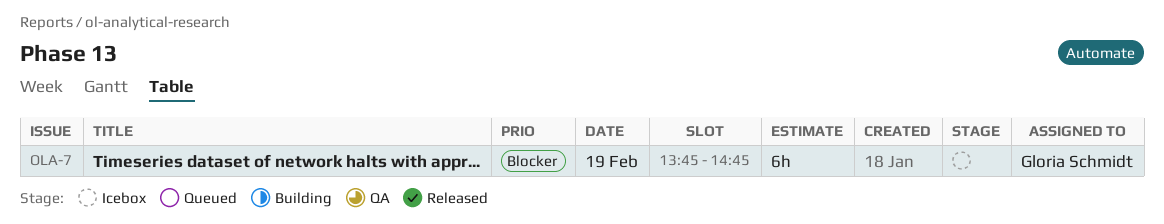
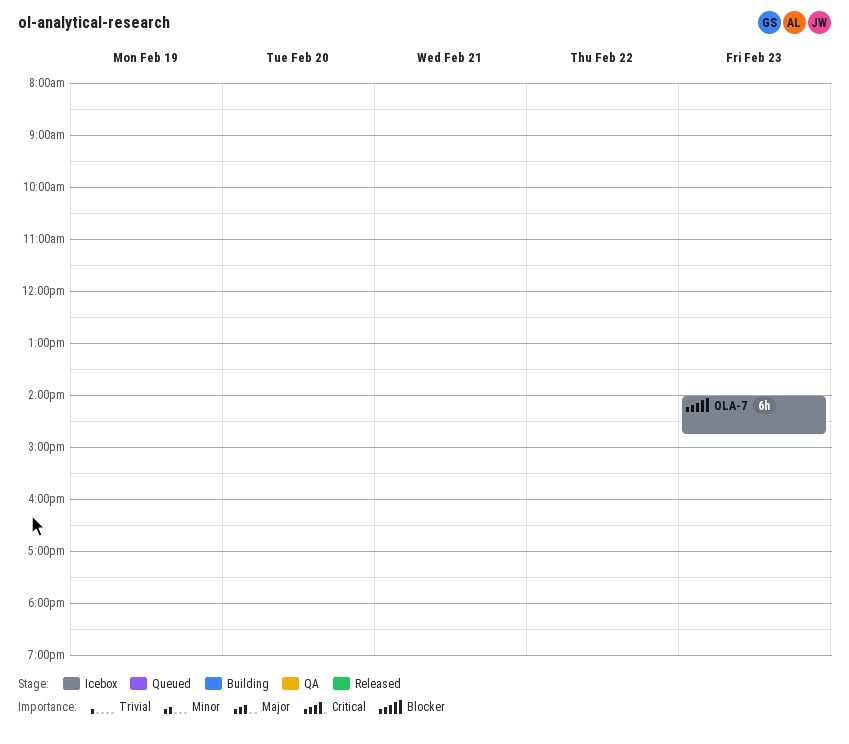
OLA-7, day: Feb 19 -> Feb 23
OLA-7, begins: 13:45 -> 14:00

